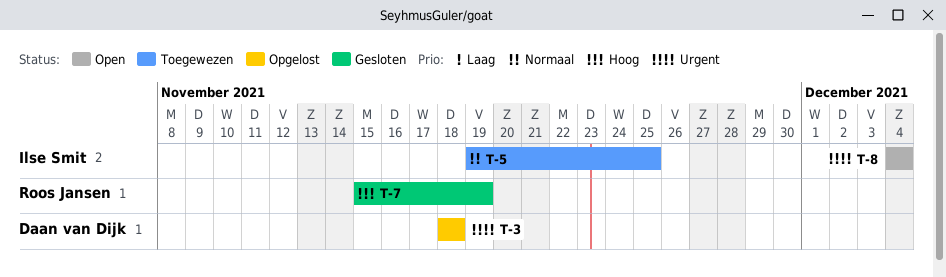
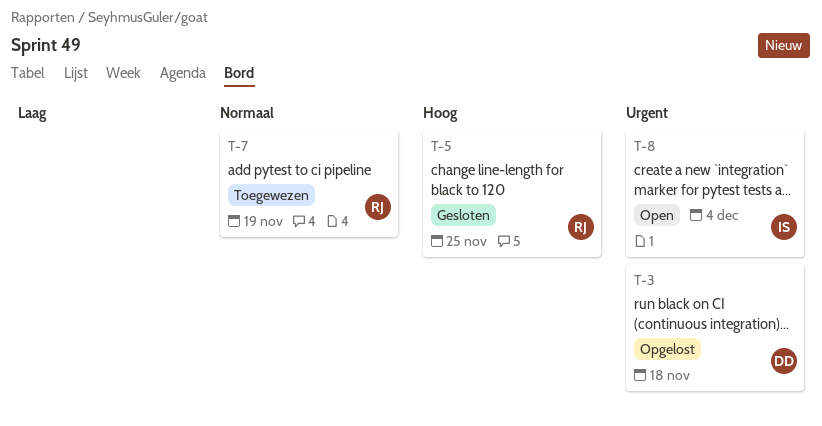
T-5, status: Toegewezen -> Gesloten
T-5, owner: Ilse Smit -> Roos Jansen
T-5, priority: Normaal -> Hoog
T-7, status: Gesloten -> Toegewezen
T-7, priority: Hoog -> Normaal

